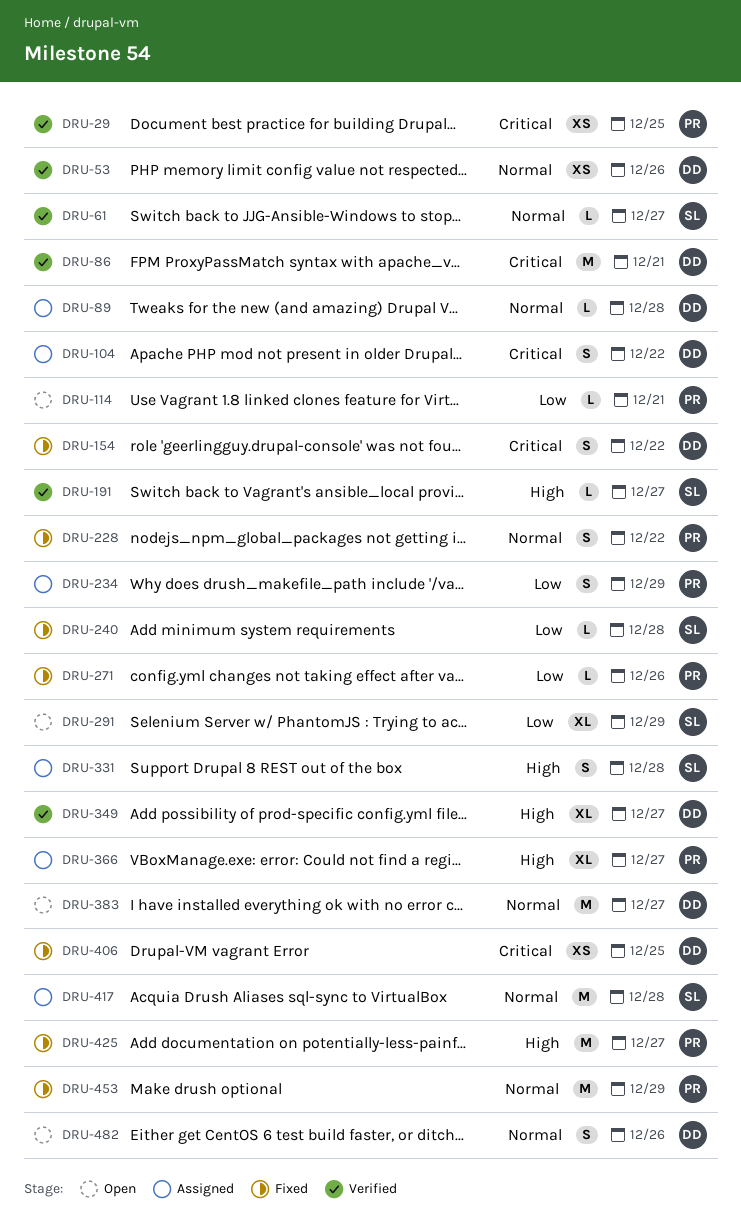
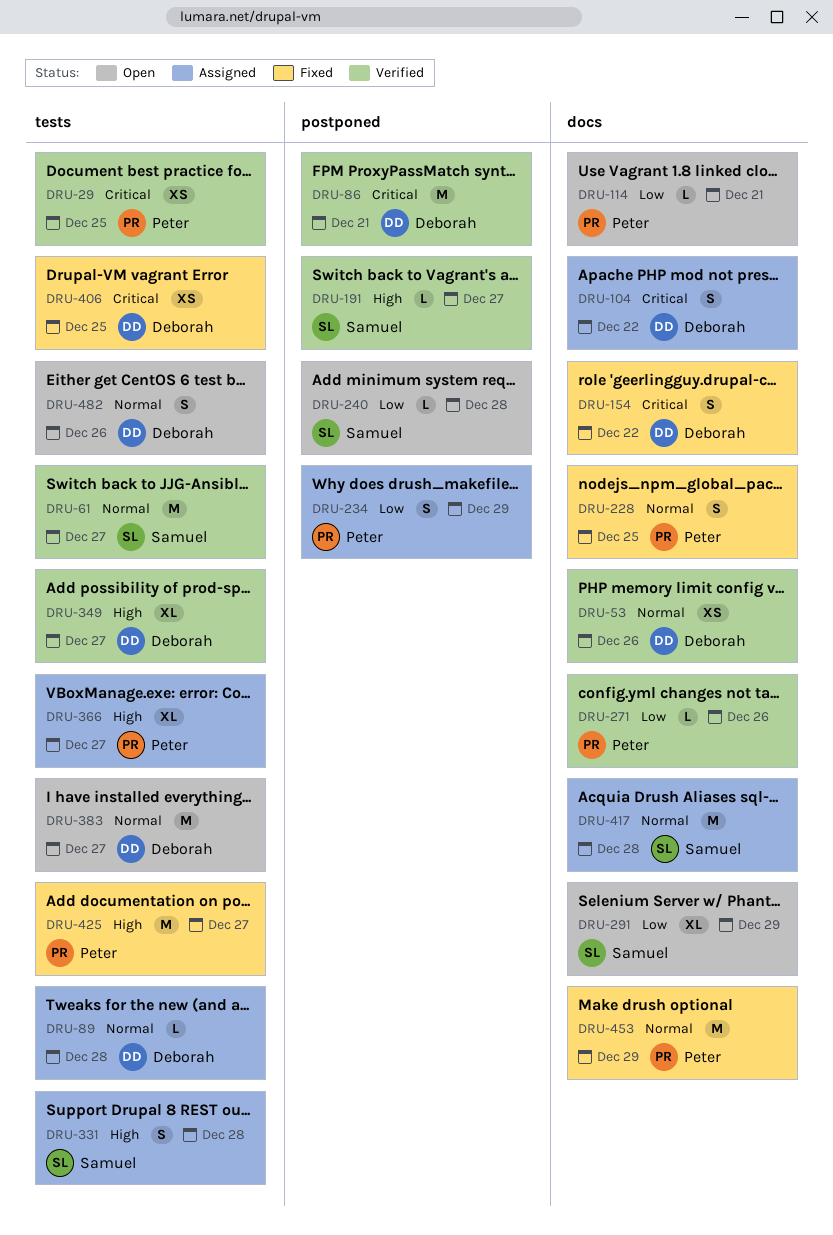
DRU-61, estimate: L -> M
DRU-228, due: Dec 22 -> Dec 25
DRU-240, status: Fixed -> Open
DRU-271, status: Fixed -> Verified

